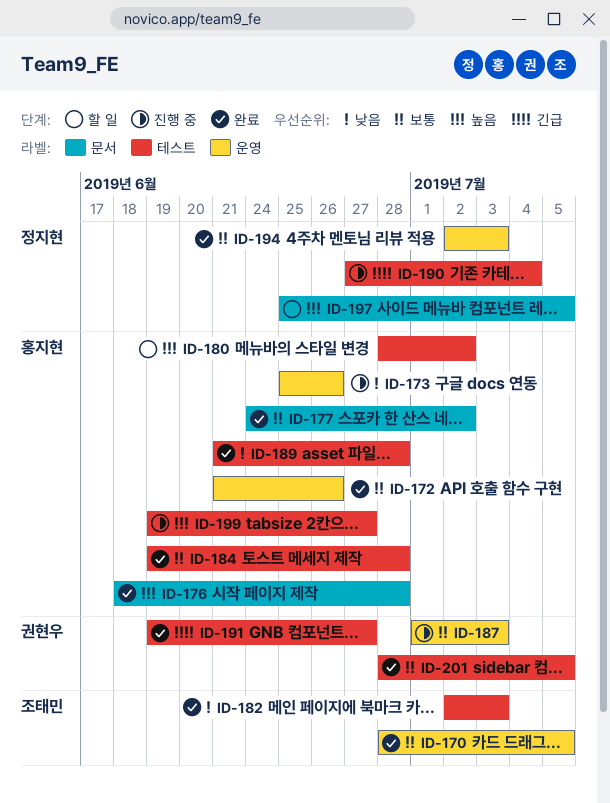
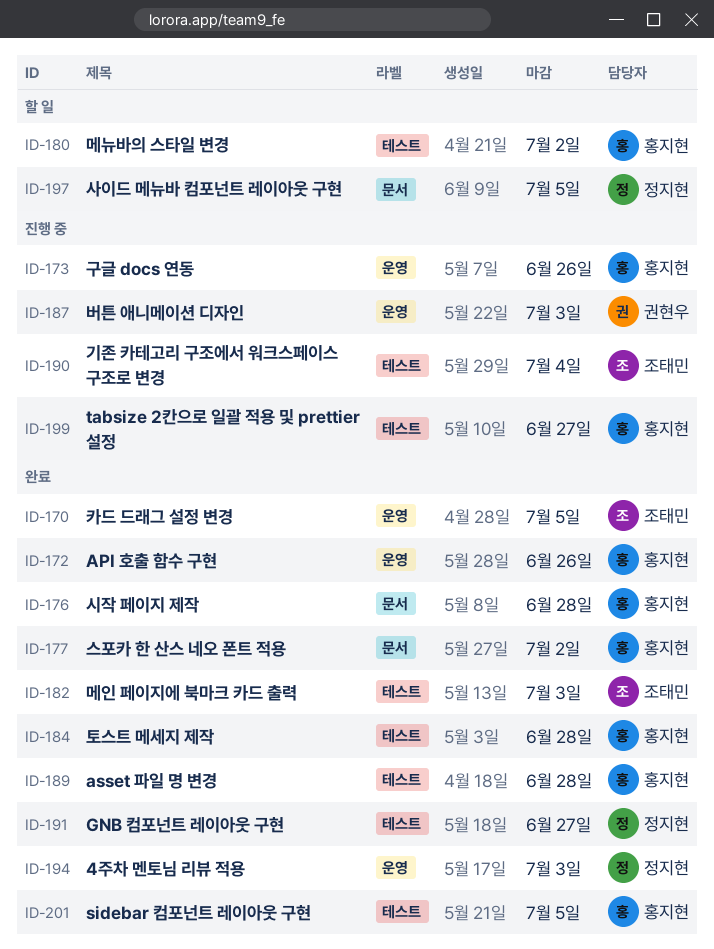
ID-190, owner: 정지현 -> 조태민
ID-191, owner: 권현우 -> 정지현
ID-201, owner: 권현우 -> 홍지현

